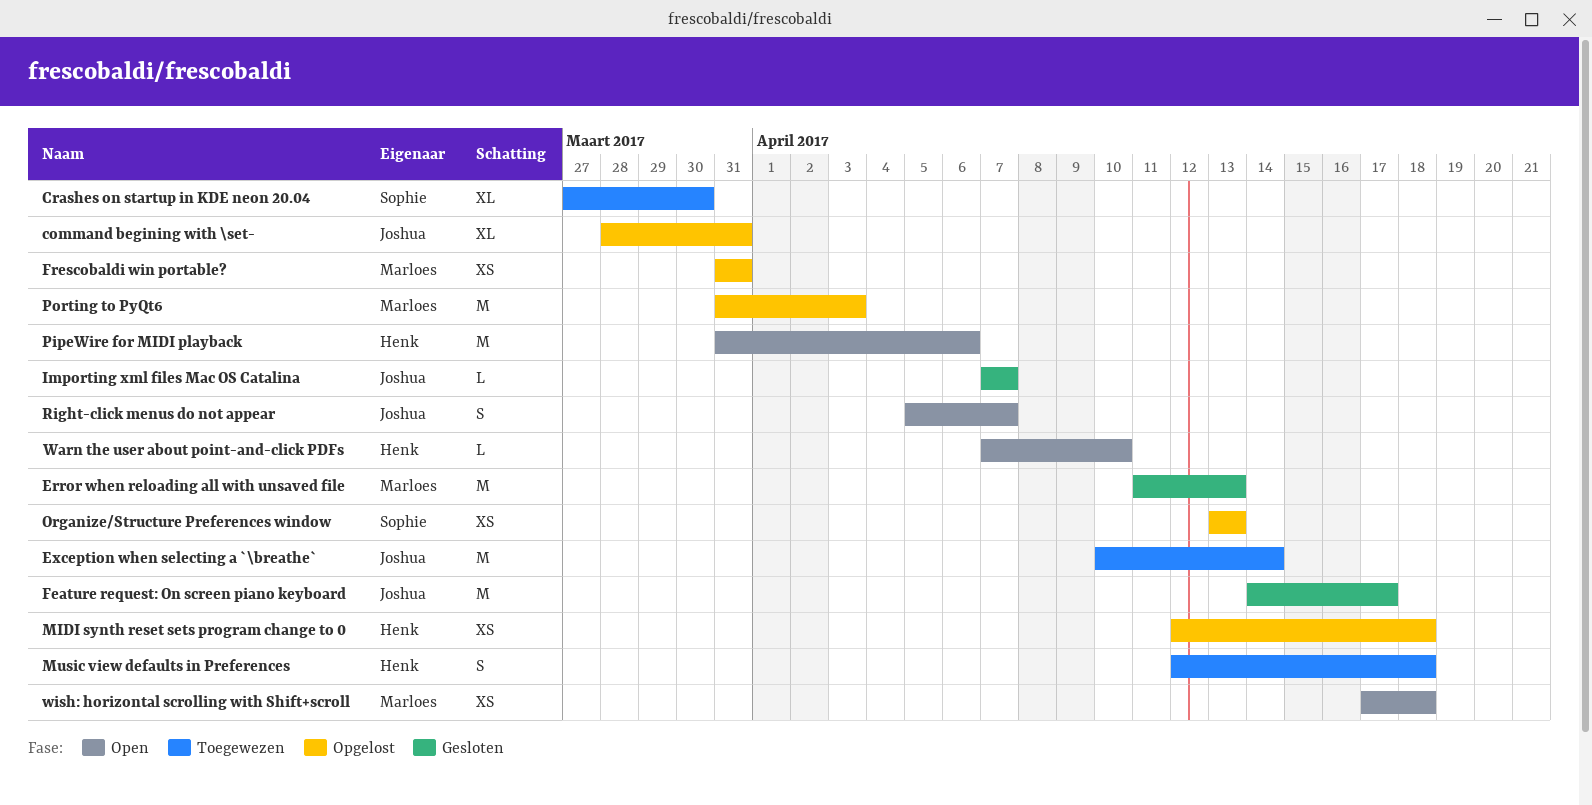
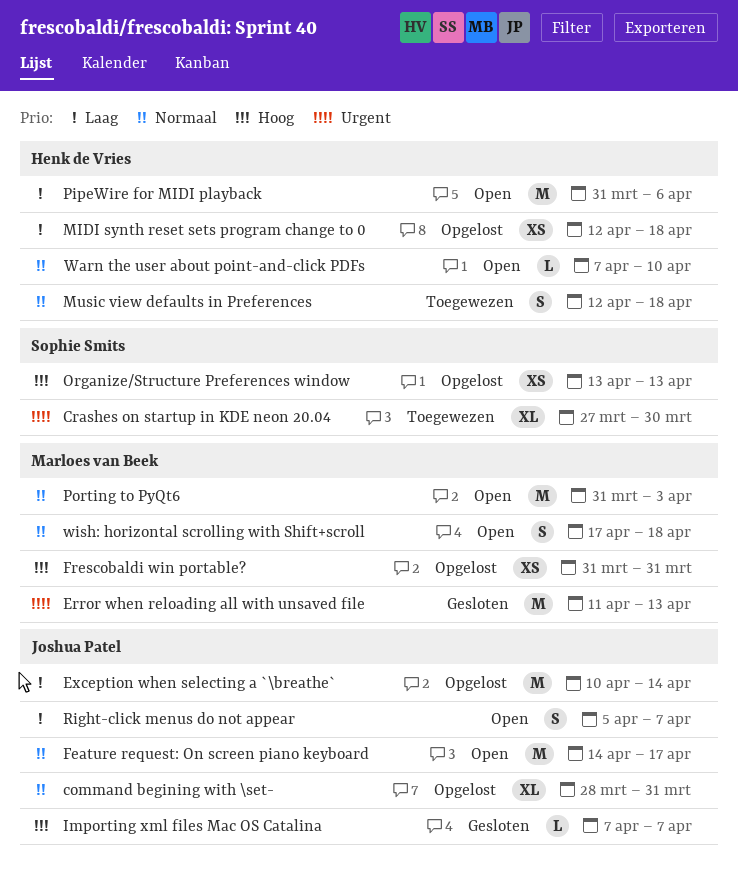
Exception when selecting a `\breathe`, status: Toegewezen -> Opgelost
Feature request: On screen piano keyboard, status: Gesloten -> Open
Porting to PyQt6, status: Opgelost -> Open
wish: horizontal scrolling with Shift+scroll, estimate: XS -> S

